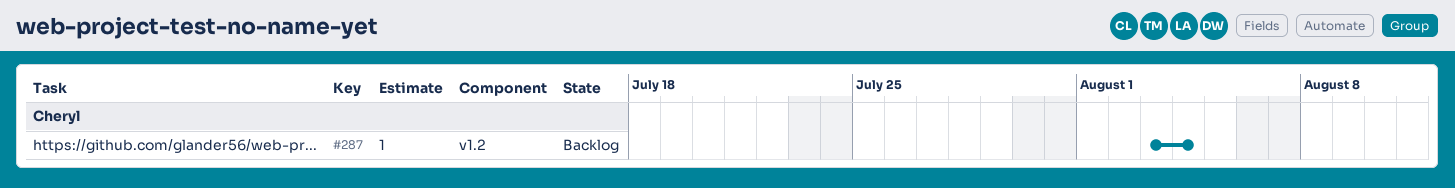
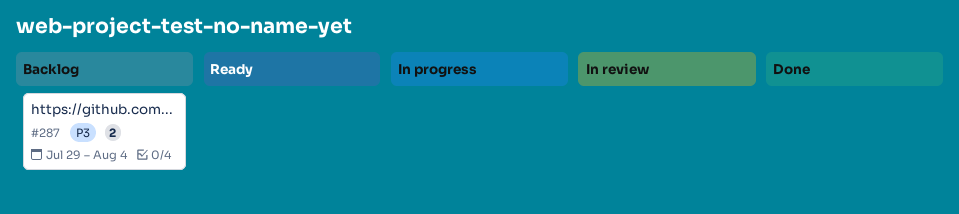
#287, estimate: 1 -> 2
#287, start: Aug 3 -> Jul 29

